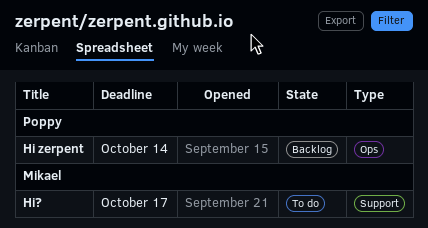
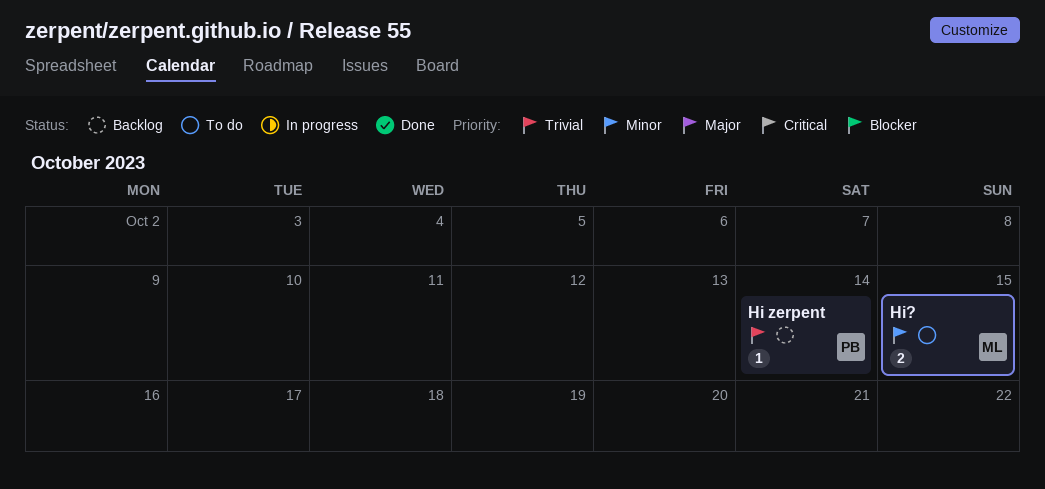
Hi?, due: Oct 17 -> Oct 15

